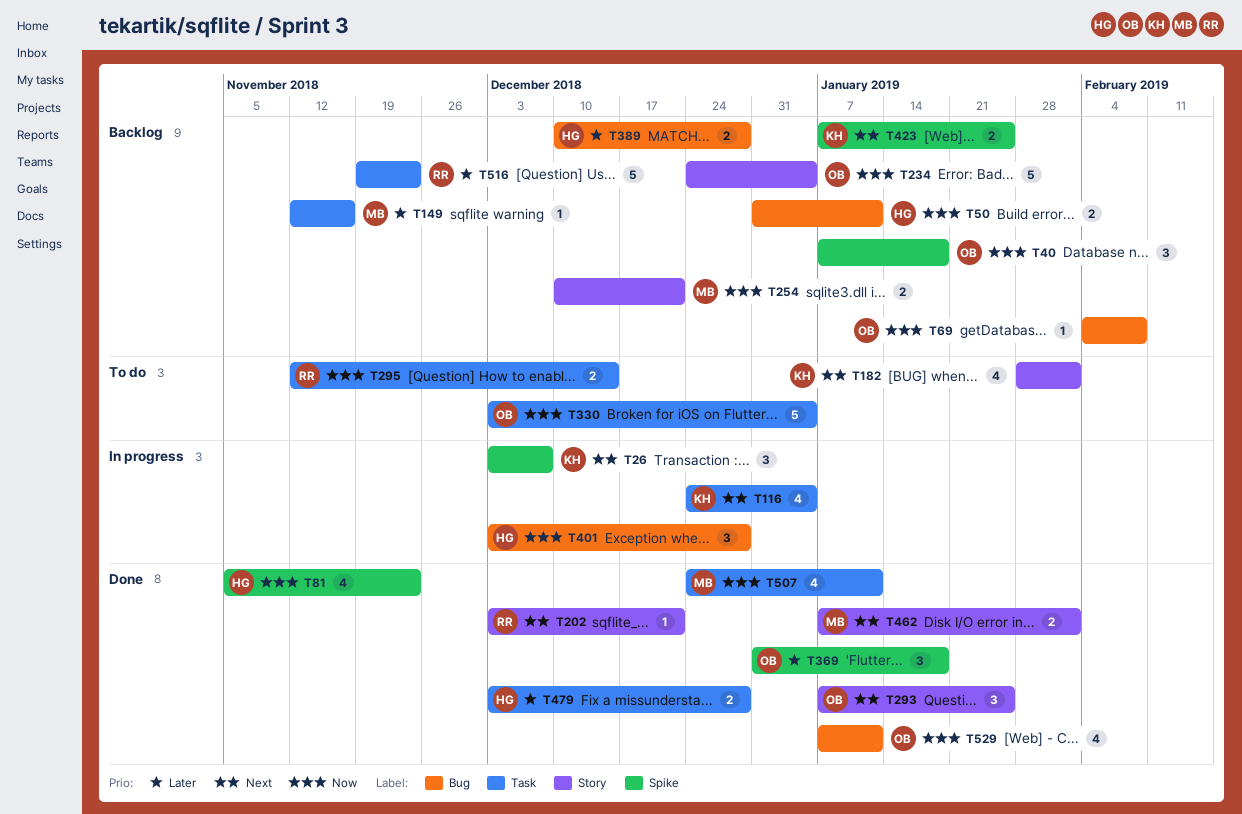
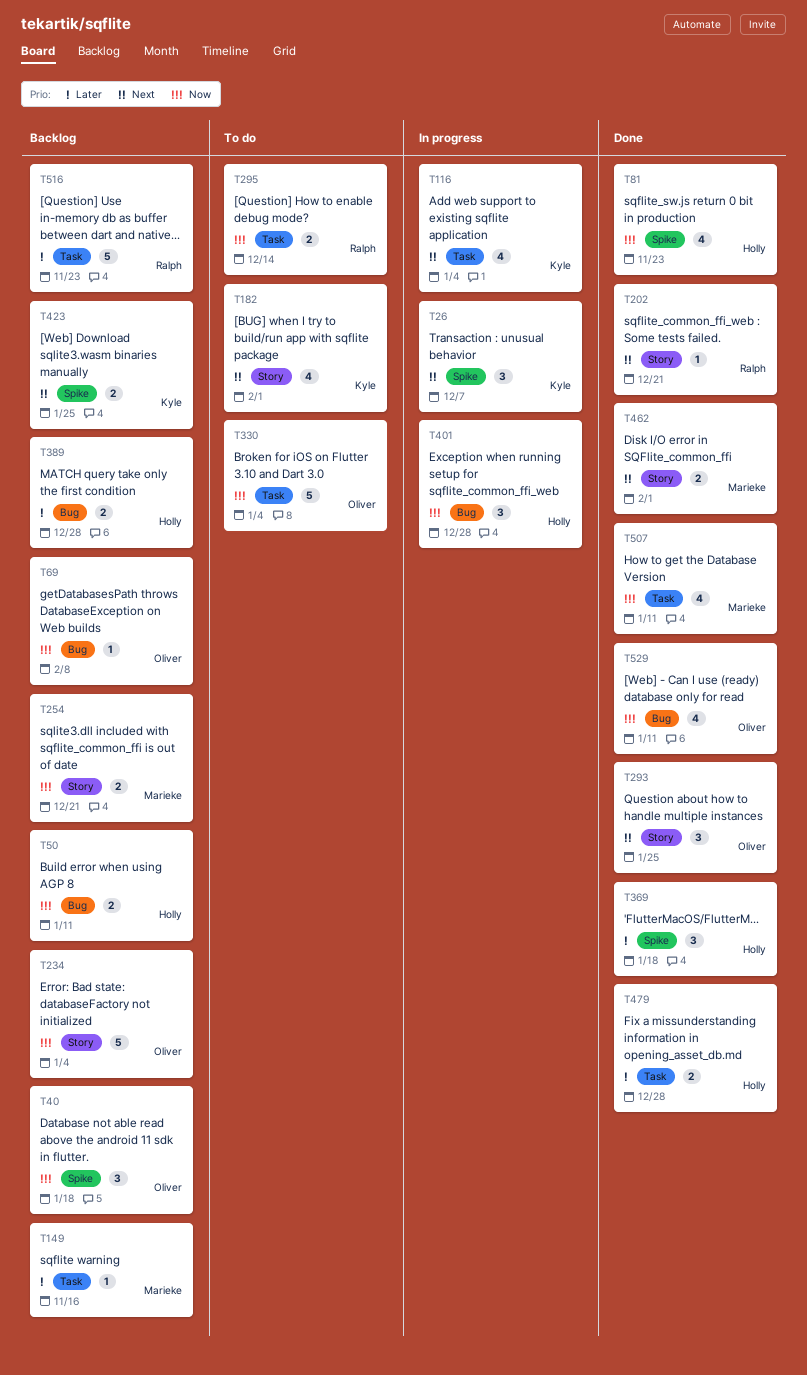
T369, owner: Oliver -> Holly

